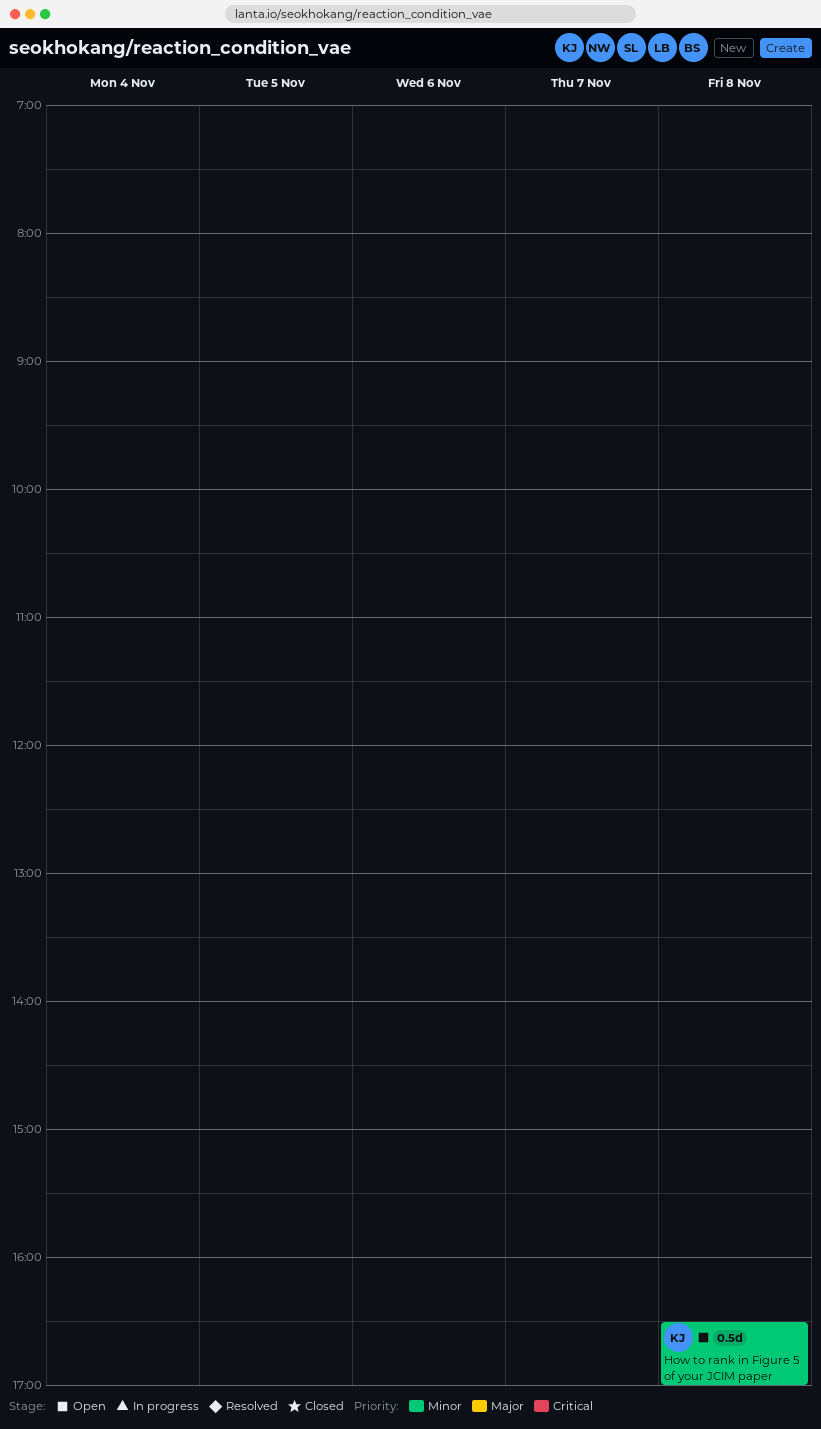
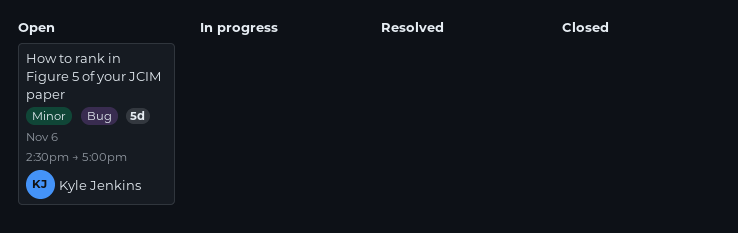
How to rank in Figure 5 of your JCIM paper, estimate: 0.5d -> 5d
How to rank in Figure 5 of your JCIM paper, day: Nov 8 -> Nov 6
How to rank in Figure 5 of your JCIM paper, begins: 16:30 -> 14:30

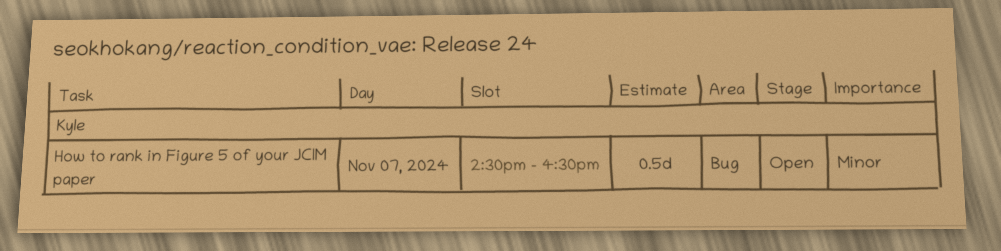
How to rank in Figure 5 of your JCIM paper, estimate: 5d -> 0.5d
How to rank in Figure 5 of your JCIM paper, day: Nov 6 -> Nov 7
How to rank in Figure 5 of your JCIM paper, ends: 17:00 -> 16:30

